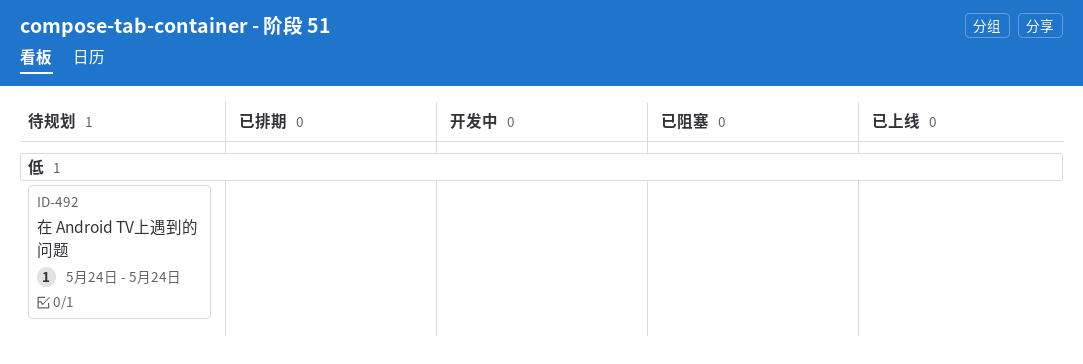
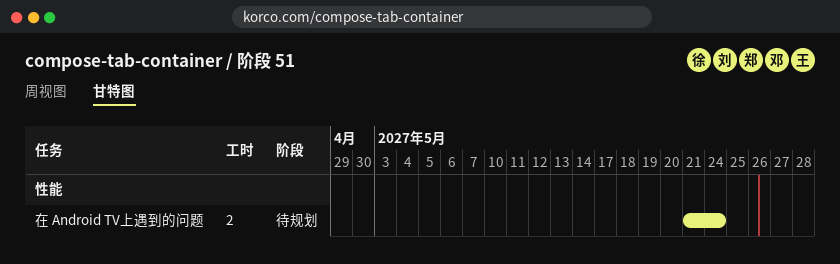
在 Android TV上遇到的问题, estimate: 1 -> 2
在 Android TV上遇到的问题, start: May 24 -> May 21

